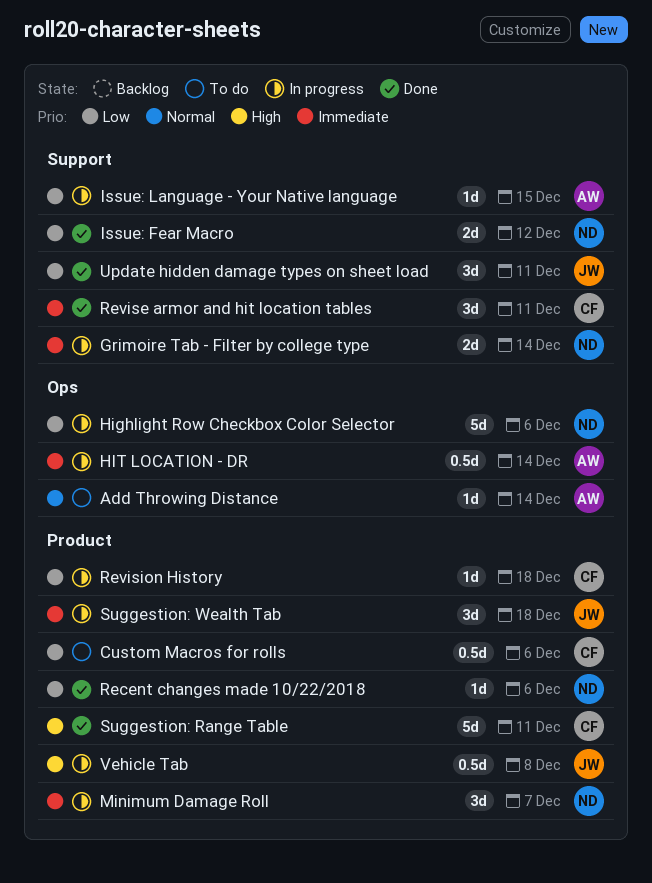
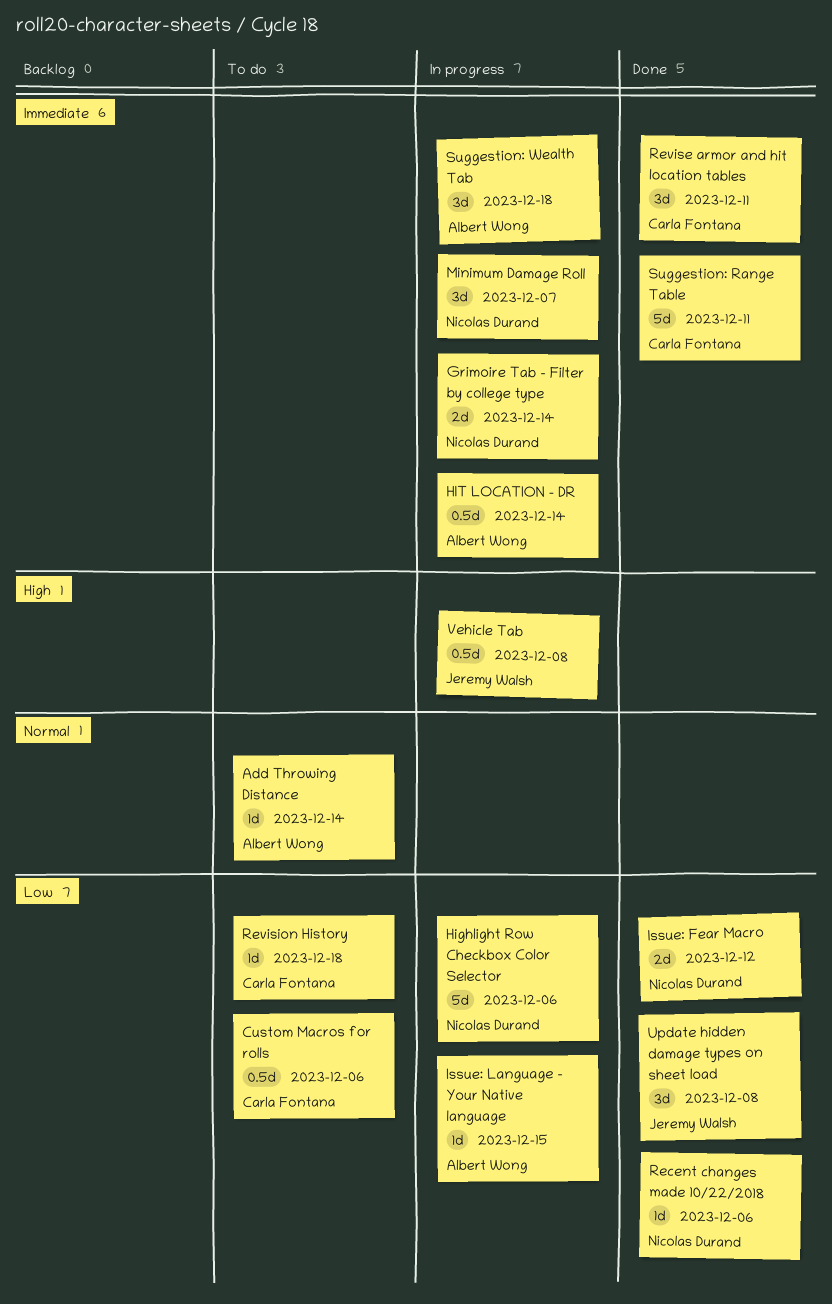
Revision History, status: In progress -> To do
Suggestion: Range Table, priority: High -> Immediate
Suggestion: Wealth Tab, owner: Jeremy Walsh -> Albert Wong
Update hidden damage types on sheet load, due: Dec 11 -> Dec 8

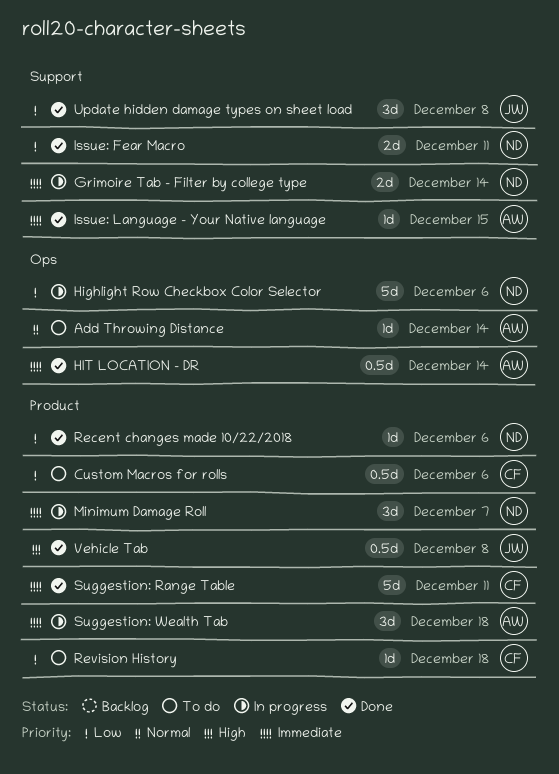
HIT LOCATION - DR, status: In progress -> Done
Issue: Fear Macro, due: Dec 12 -> Dec 11
Issue: Language - Your Native language, status: In progress -> Done
Issue: Language - Your Native language, priority: Low -> Immediate
Revise armor and hit location tables: present -> none
Vehicle Tab, status: In progress -> Done

